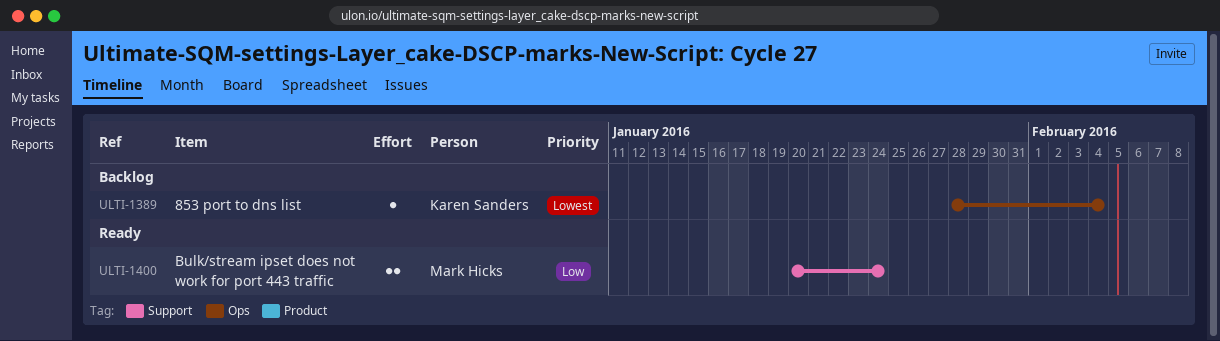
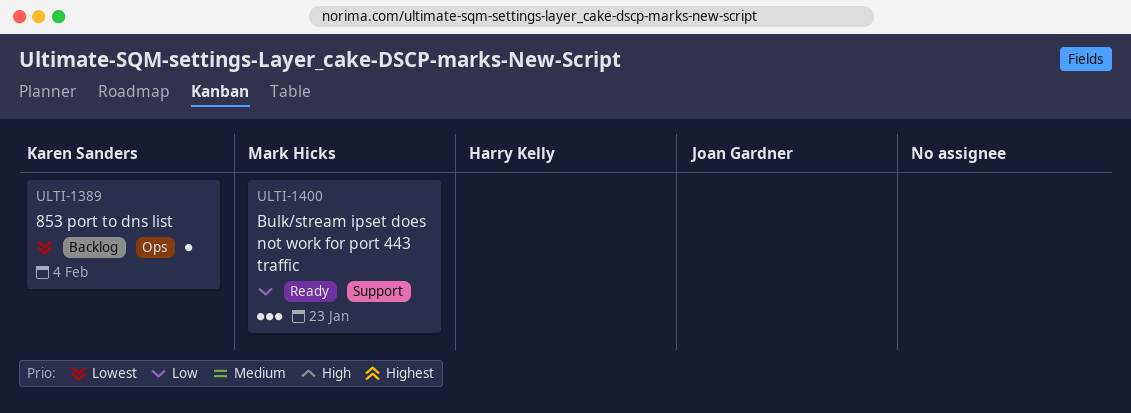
ULTI-1400, estimate: 2 -> 3
ULTI-1400, due: Jan 24 -> Jan 23

